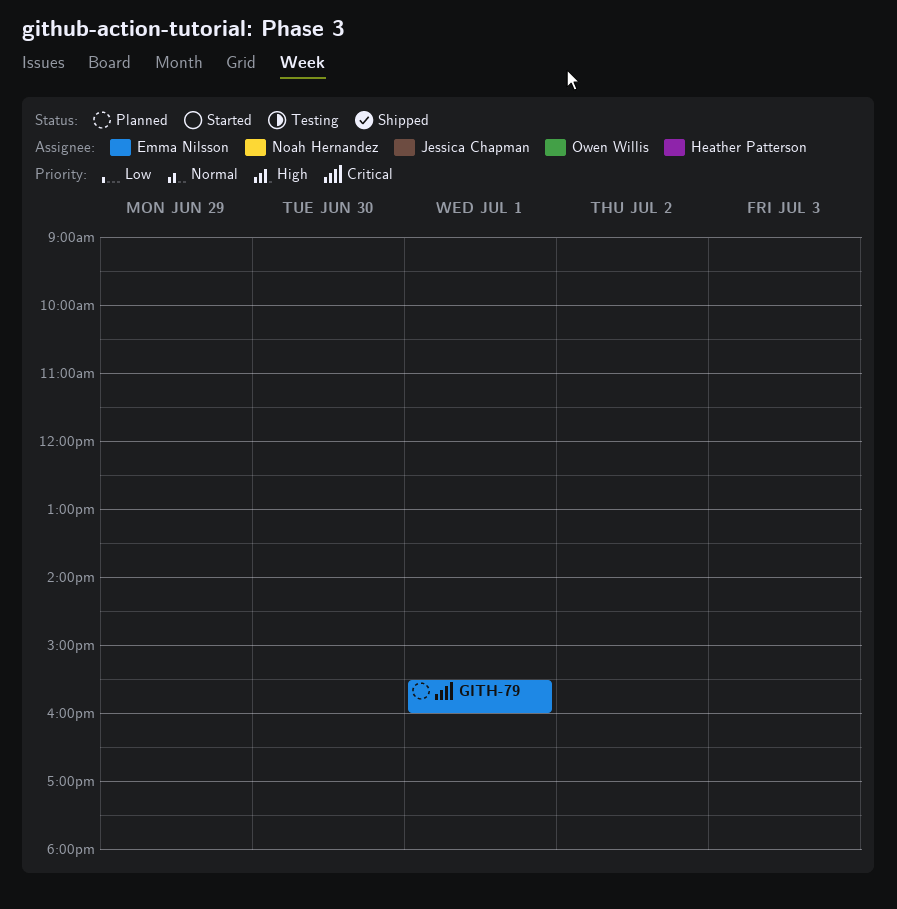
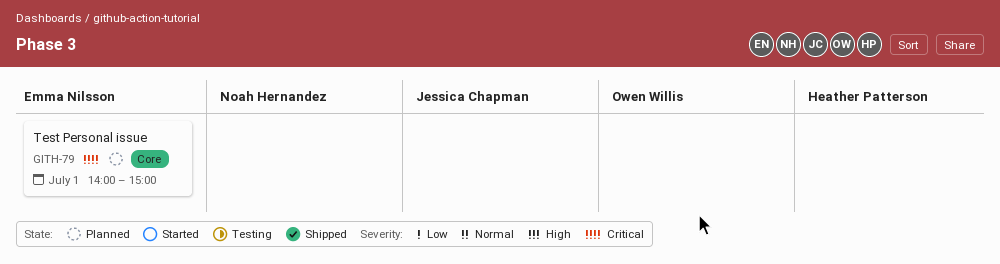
GITH-79, begins: 15:30 -> 14:00
GITH-79, ends: 16:00 -> 15:00

